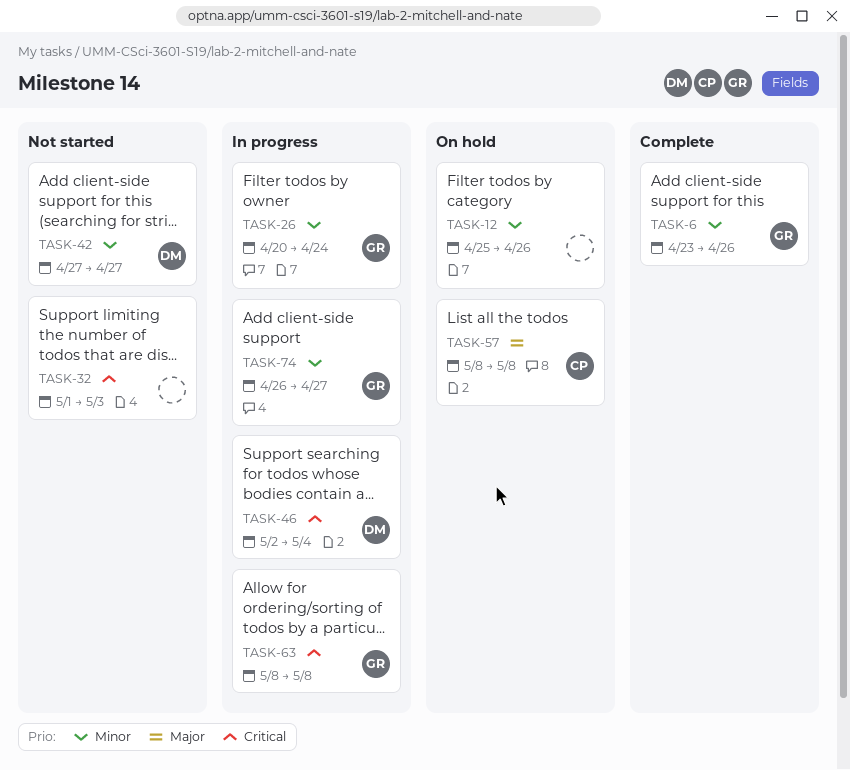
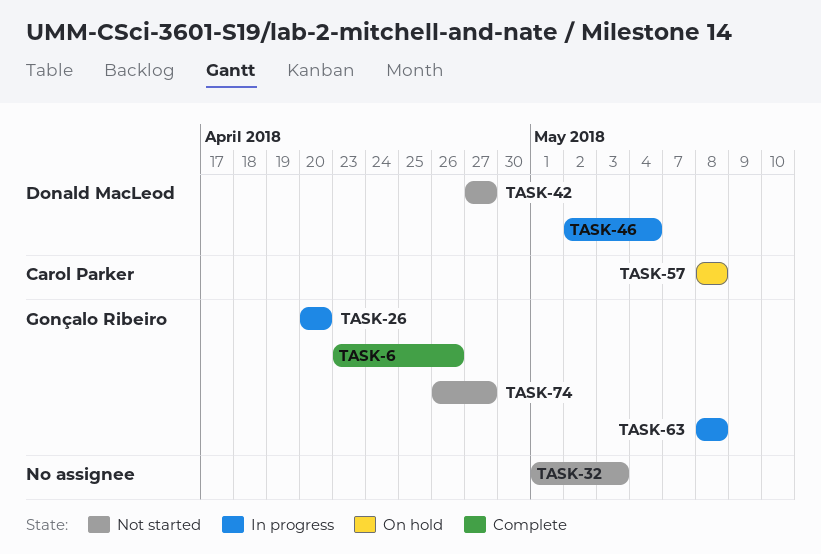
TASK-12: present -> none
TASK-26, due: Apr 24 -> Apr 20
TASK-74, status: In progress -> Not started

